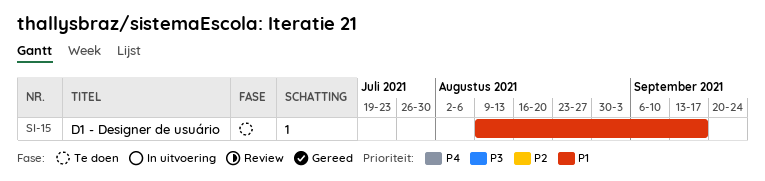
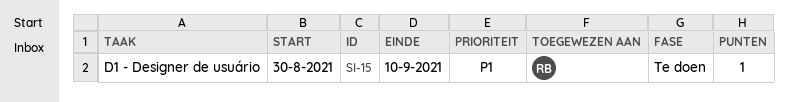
SI-15, start: Aug 9 -> Aug 30
SI-15, due: Sep 17 -> Sep 10

